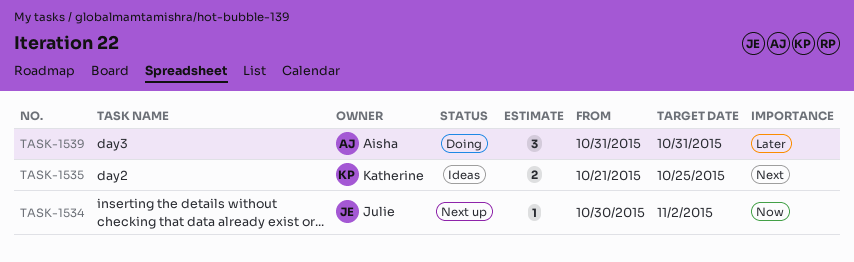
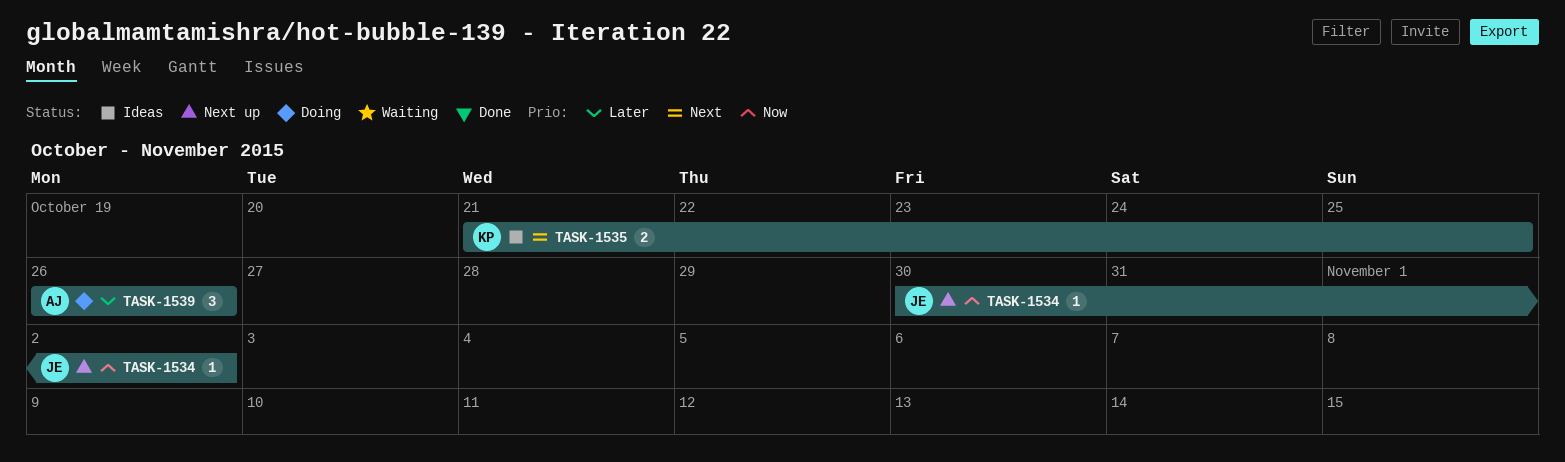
TASK-1539, start: Oct 31 -> Oct 26
TASK-1539, due: Oct 31 -> Oct 26

